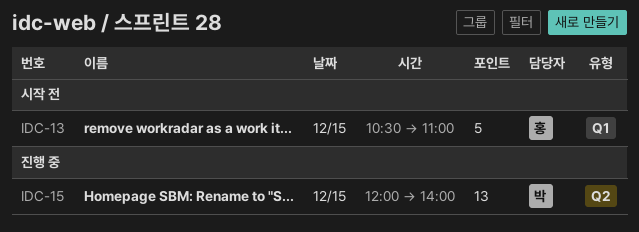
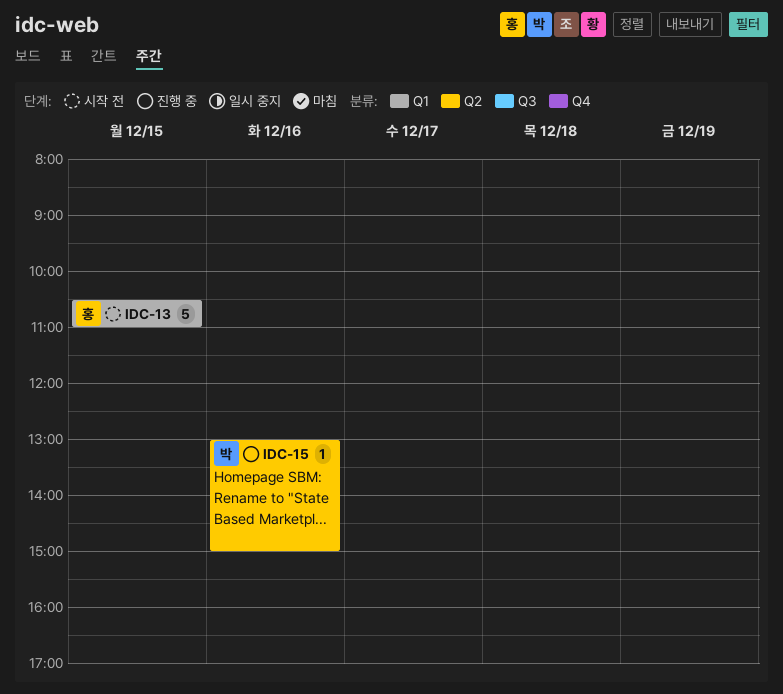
IDC-15, estimate: 13 -> 1
IDC-15, day: Dec 15 -> Dec 16
IDC-15, begins: 12:00 -> 13:00
IDC-15, ends: 14:00 -> 15:00

